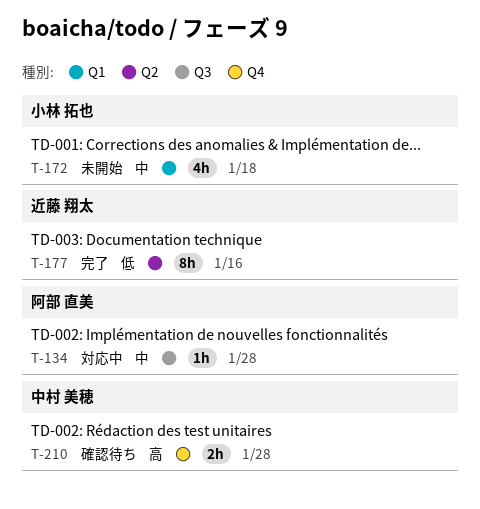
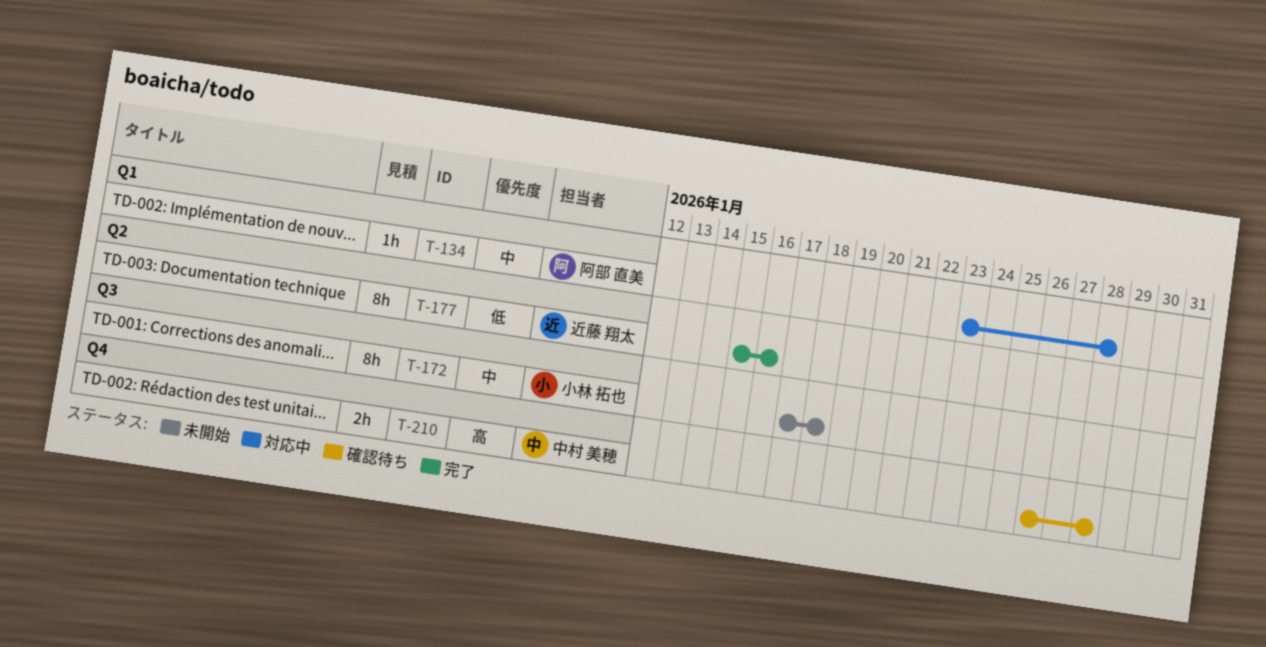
T-134, label: Q3 -> Q1
T-172, label: Q1 -> Q3
T-172, estimate: 4h -> 8h

